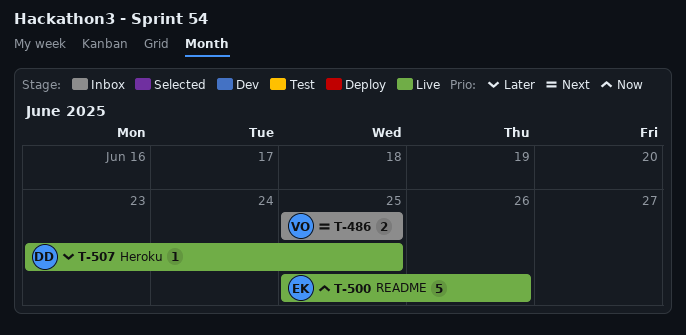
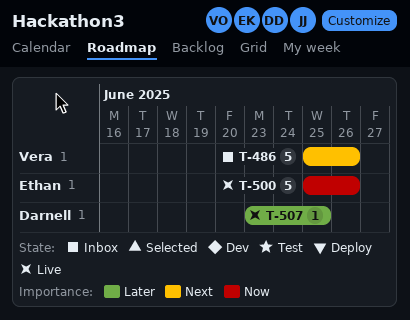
T-486, estimate: 2 -> 5
T-486, due: Jun 25 -> Jun 26

